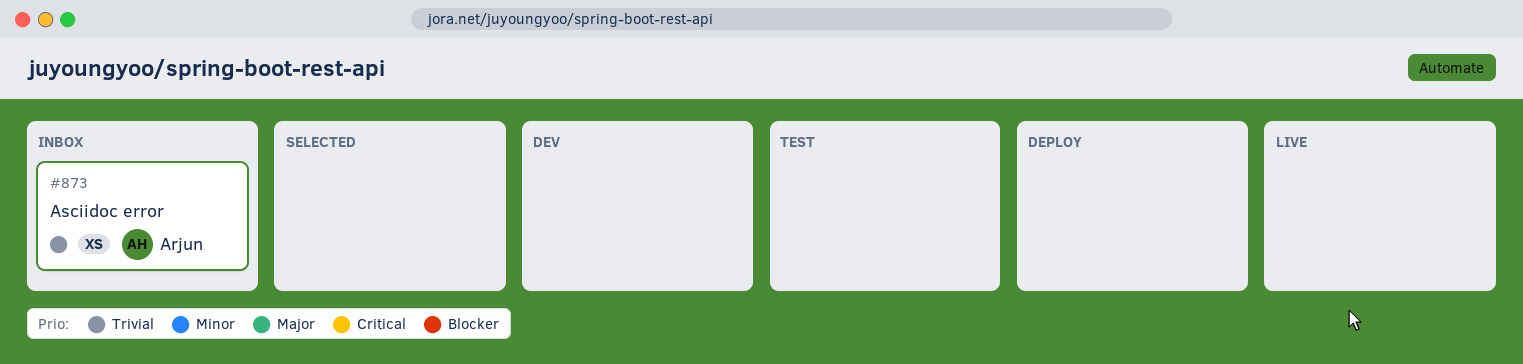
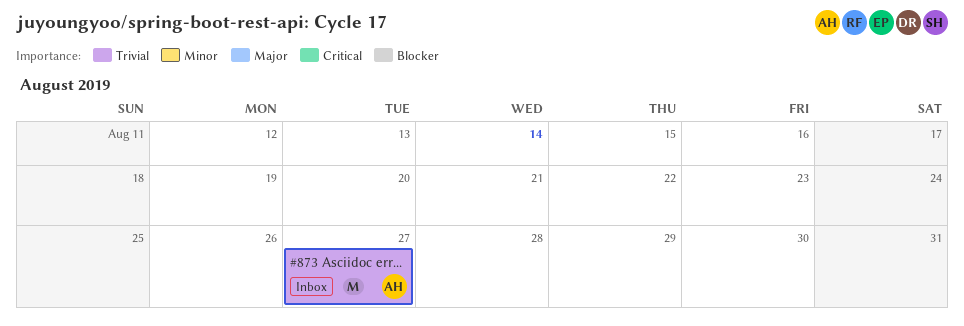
#873, estimate: XS -> M

